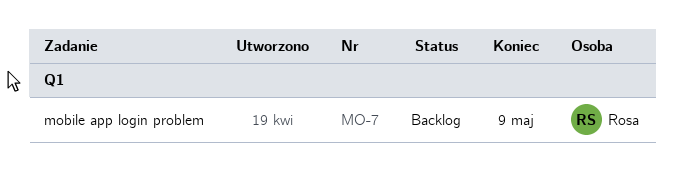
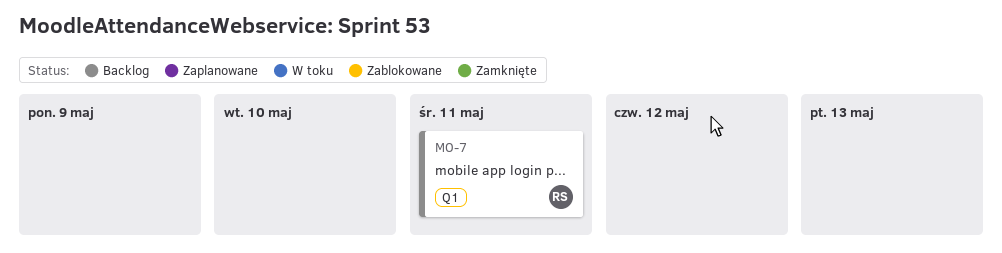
MO-7, due: May 9 -> May 11

